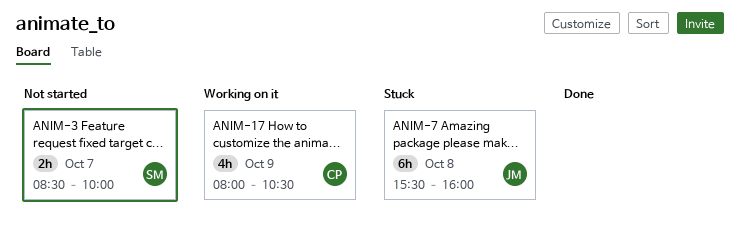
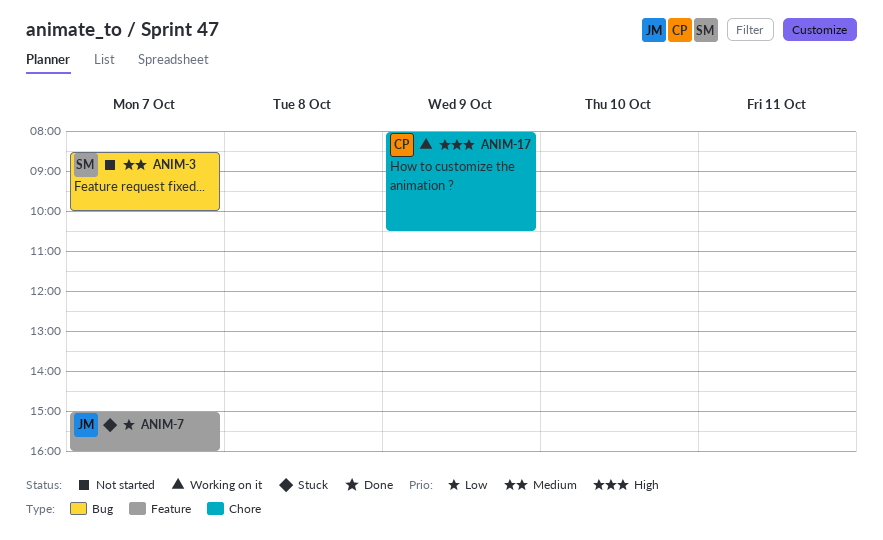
ANIM-7, day: Oct 8 -> Oct 7
ANIM-7, begins: 15:30 -> 15:00

